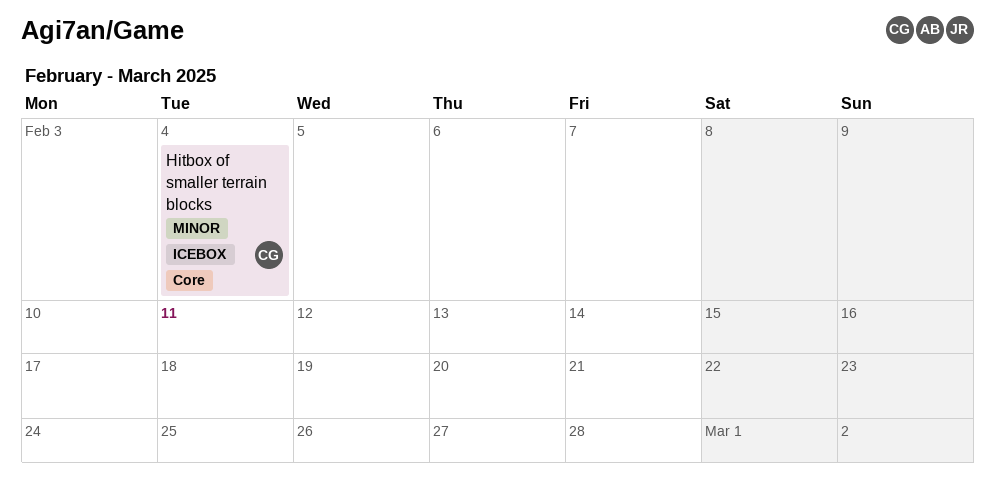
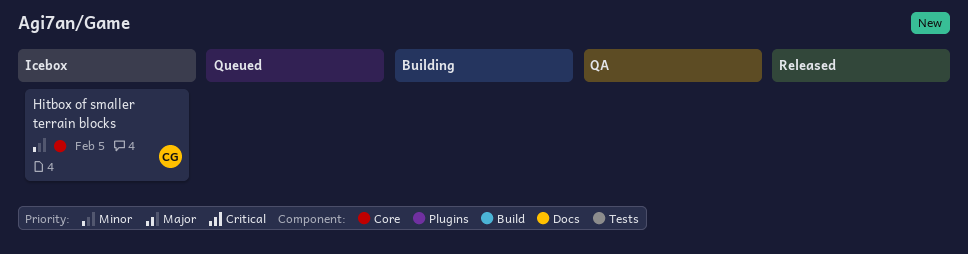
Hitbox of smaller terrain blocks, due: Feb 4 -> Feb 5

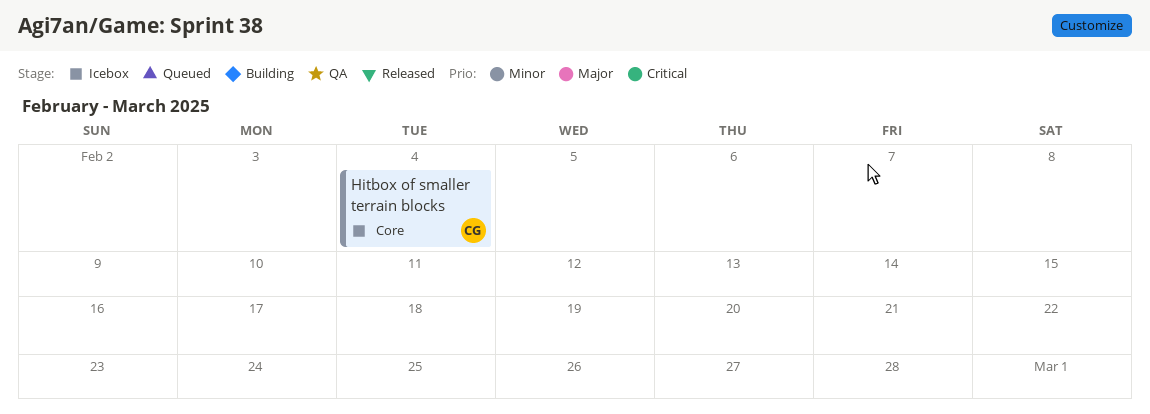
Hitbox of smaller terrain blocks, due: Feb 5 -> Feb 4

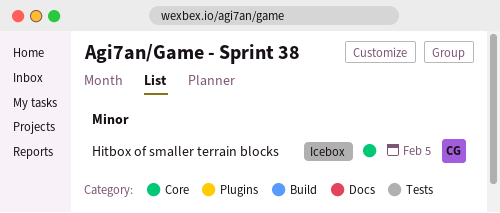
Hitbox of smaller terrain blocks, due: Feb 4 -> Feb 5

